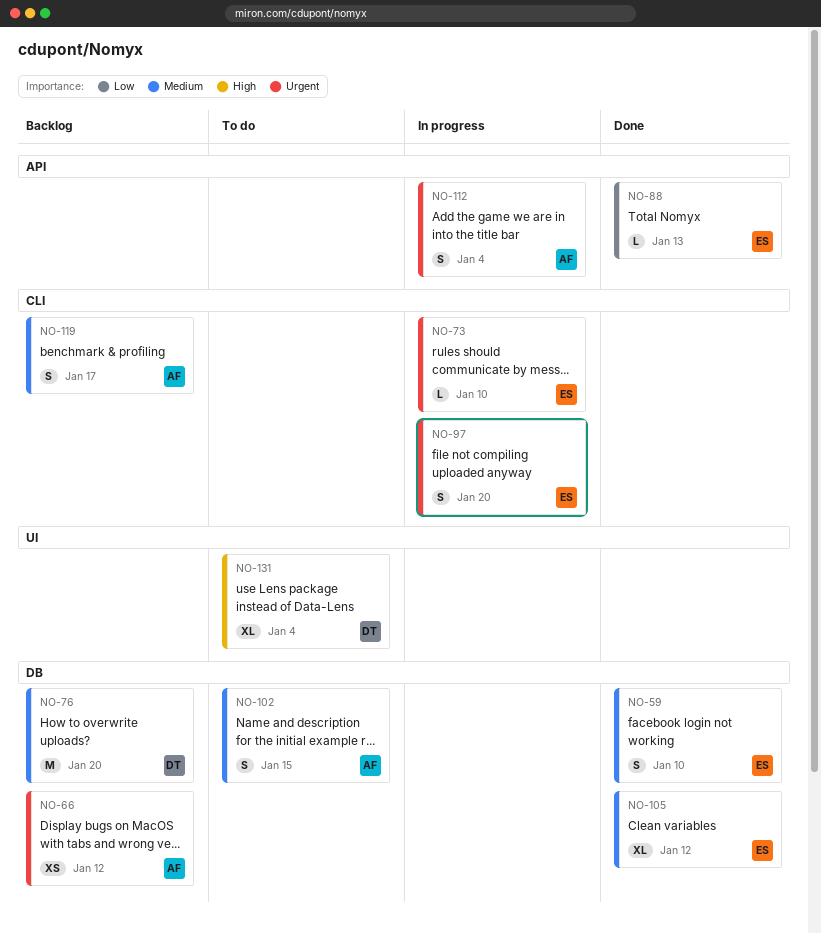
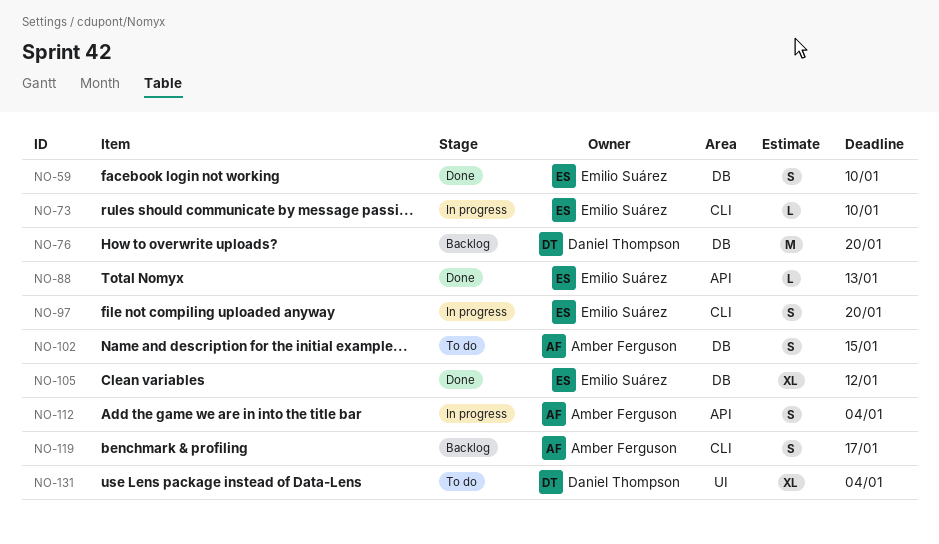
NO-66: present -> none

